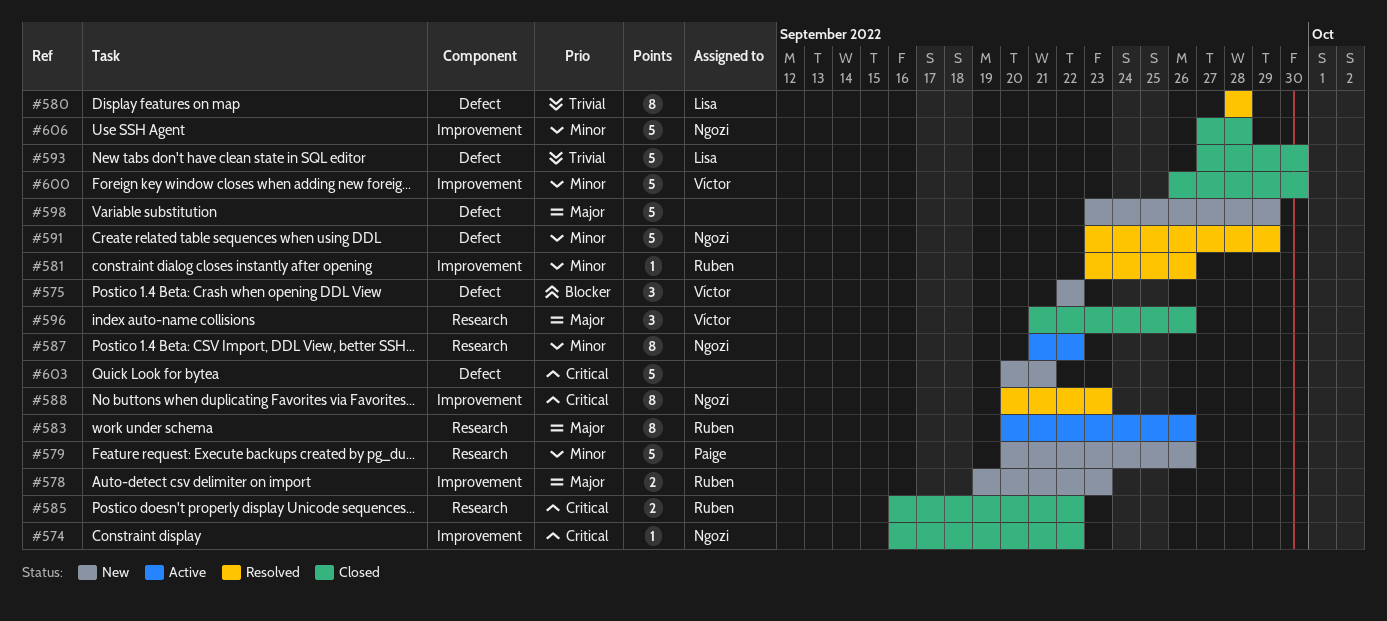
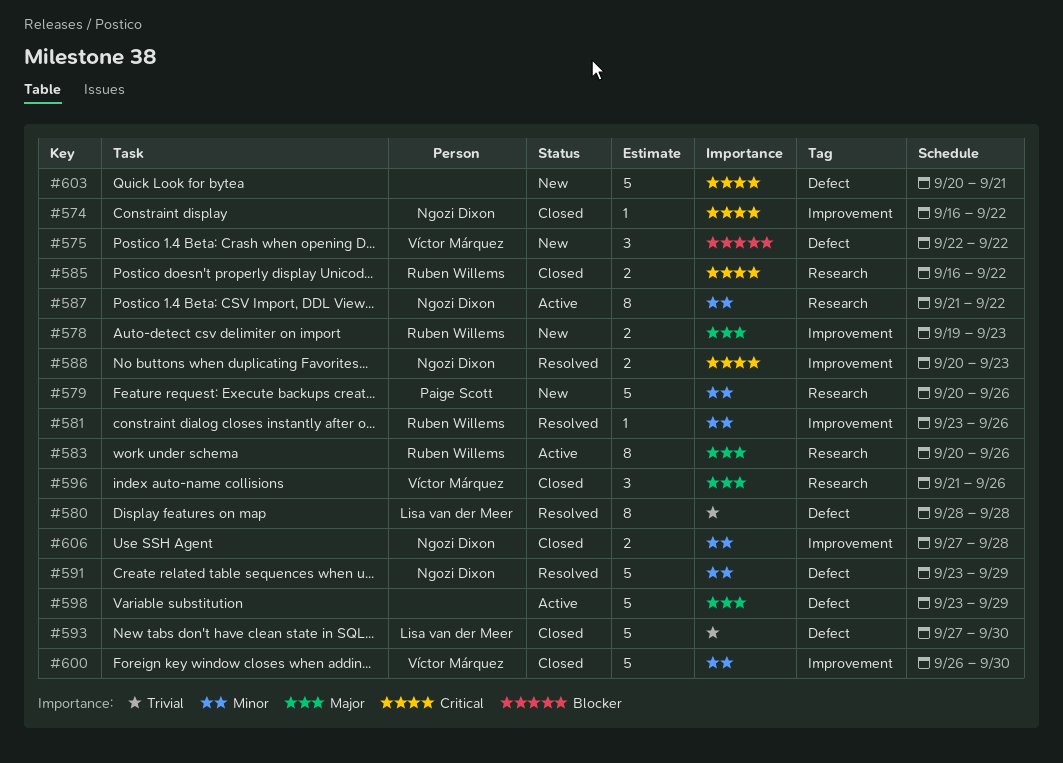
#588, estimate: 8 -> 2
#598, status: New -> Active
#606, estimate: 5 -> 2

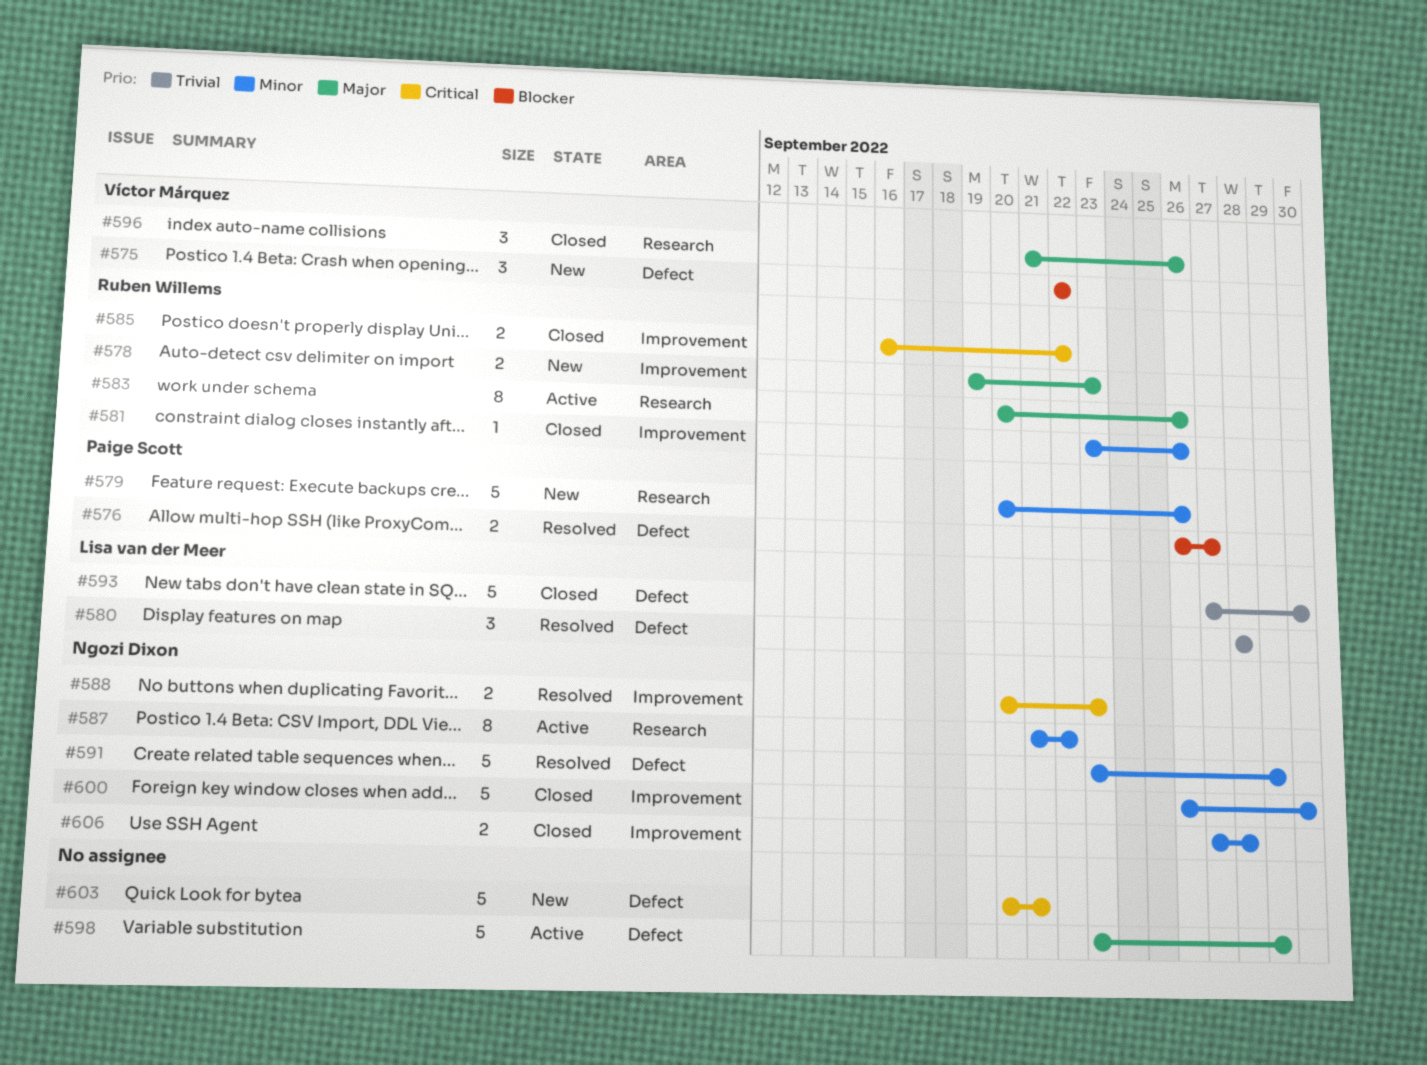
#574: present -> none
#576: none -> present
#580, estimate: 8 -> 3
#581, status: Resolved -> Closed
#585, label: Research -> Improvement
#600, owner: Víctor Márquez -> Ngozi Dixon

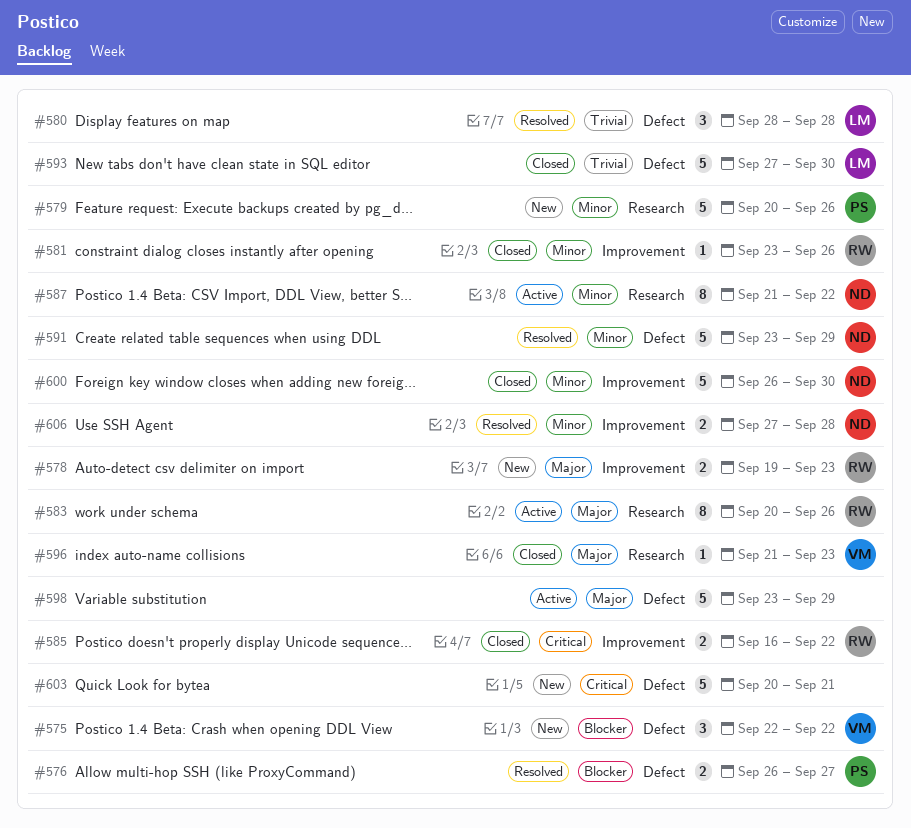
#588: present -> none
#596, estimate: 3 -> 1
#596, due: Sep 26 -> Sep 23
#606, status: Closed -> Resolved

